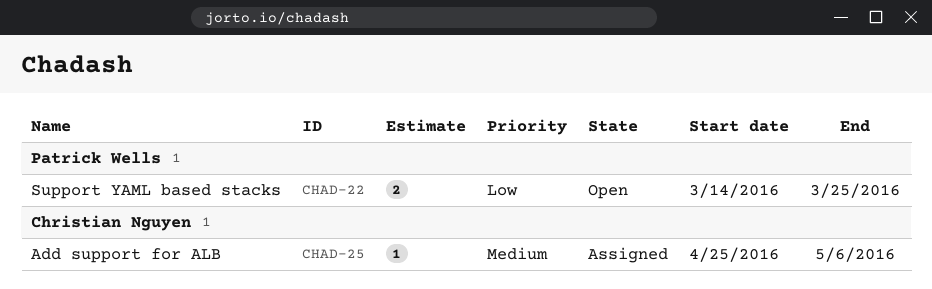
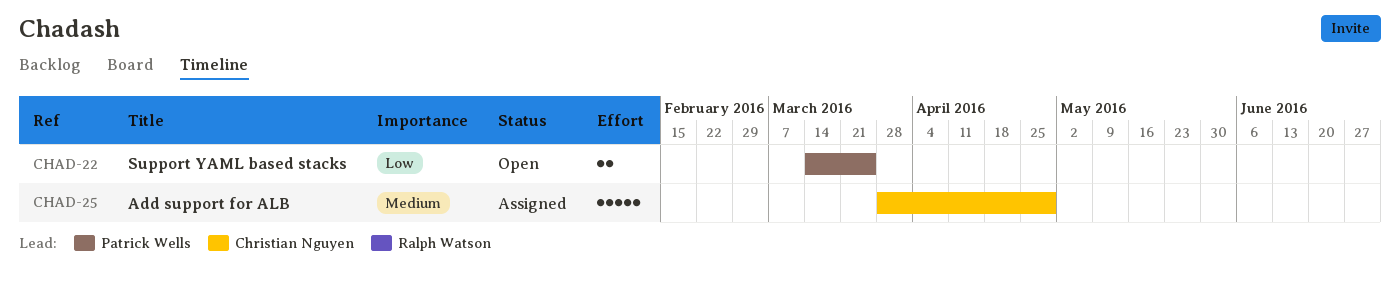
CHAD-25, estimate: 1 -> 5
CHAD-25, start: Apr 25 -> Mar 28
CHAD-25, due: May 6 -> Apr 29

